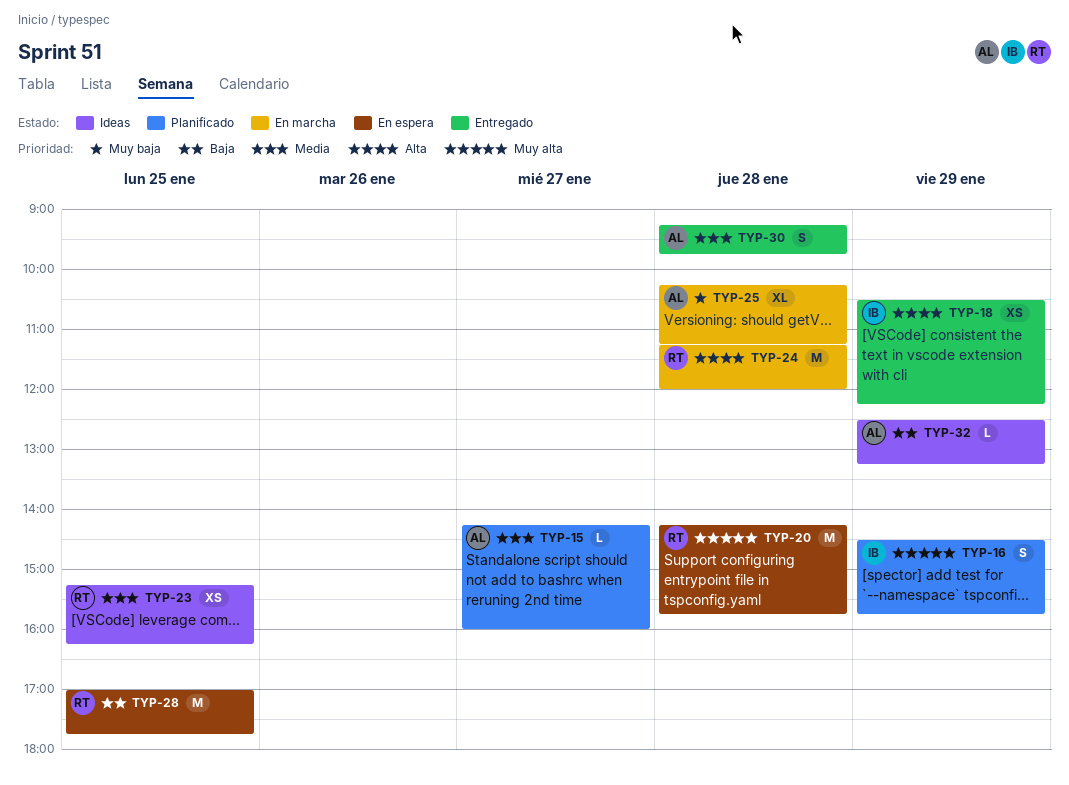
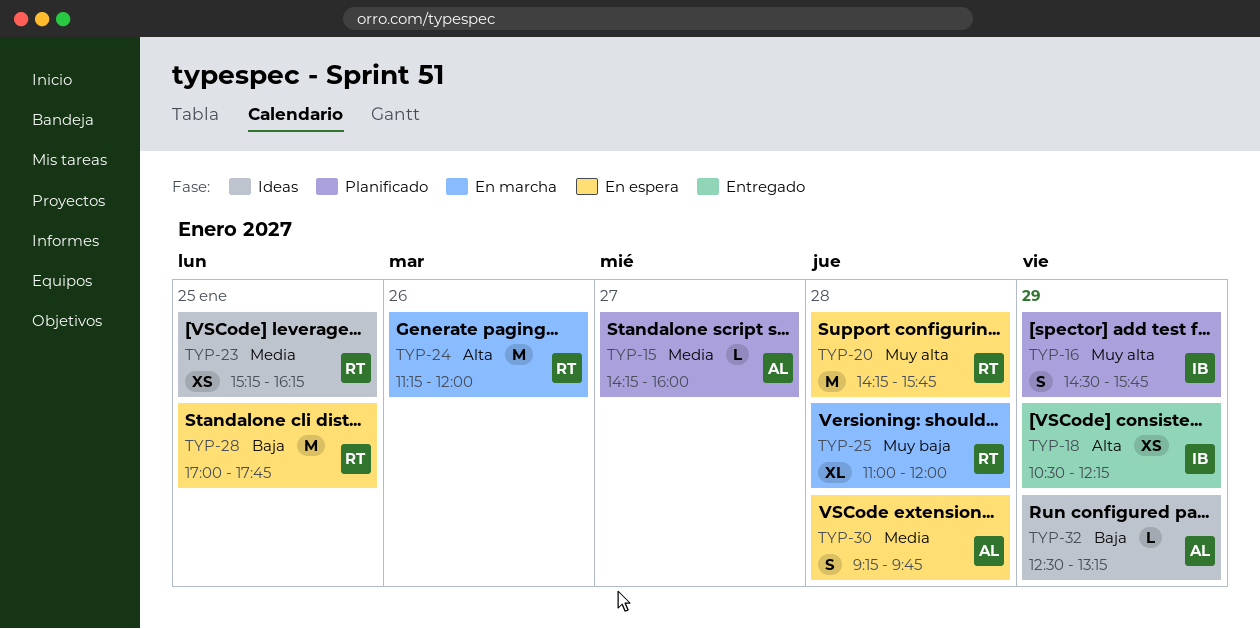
TYP-24, day: Jan 28 -> Jan 26
TYP-25, owner: AL -> RT
TYP-25, begins: 10:15 -> 11:00
TYP-25, ends: 11:15 -> 12:00
TYP-30, status: Entregado -> En espera

